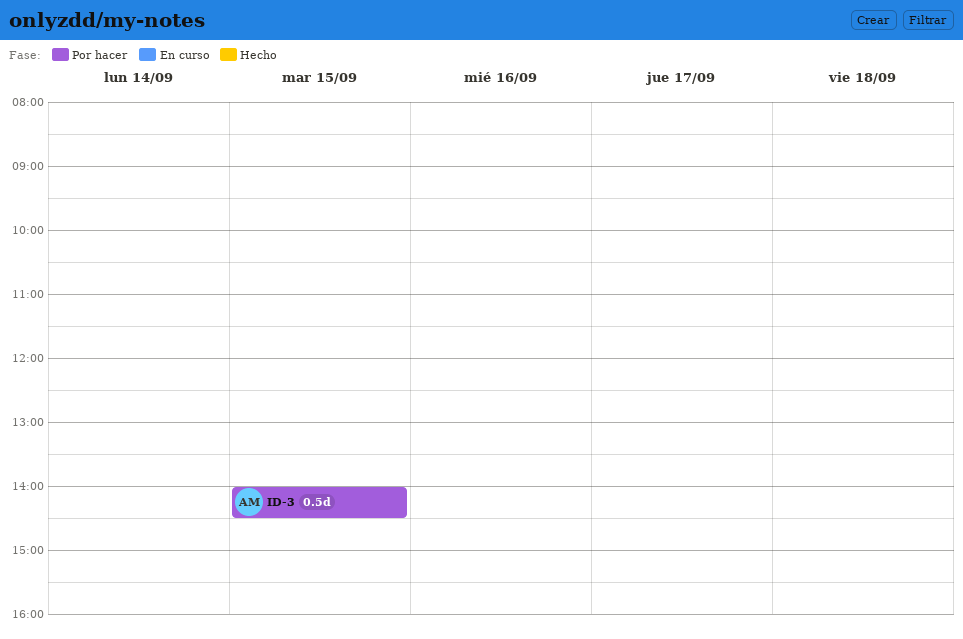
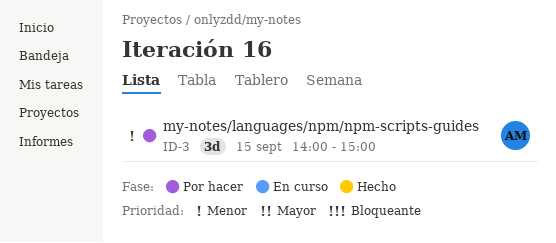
ID-3, estimate: 0.5d -> 3d
ID-3, ends: 14:30 -> 15:00

